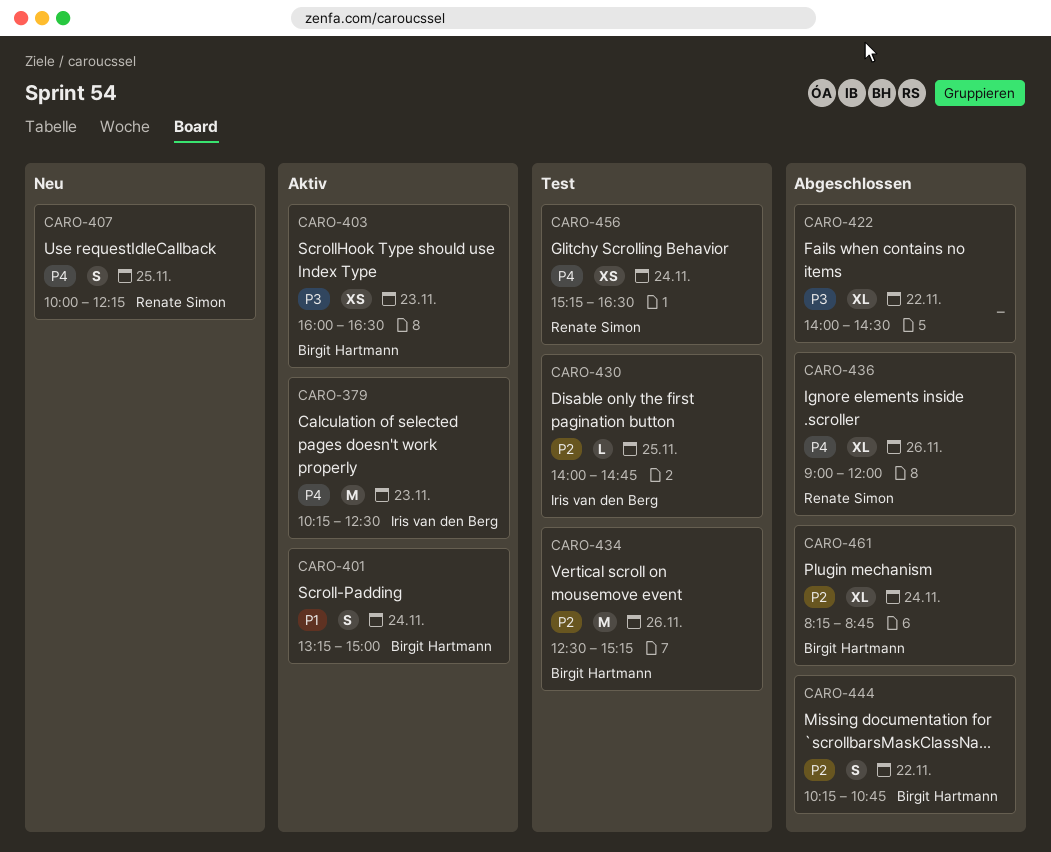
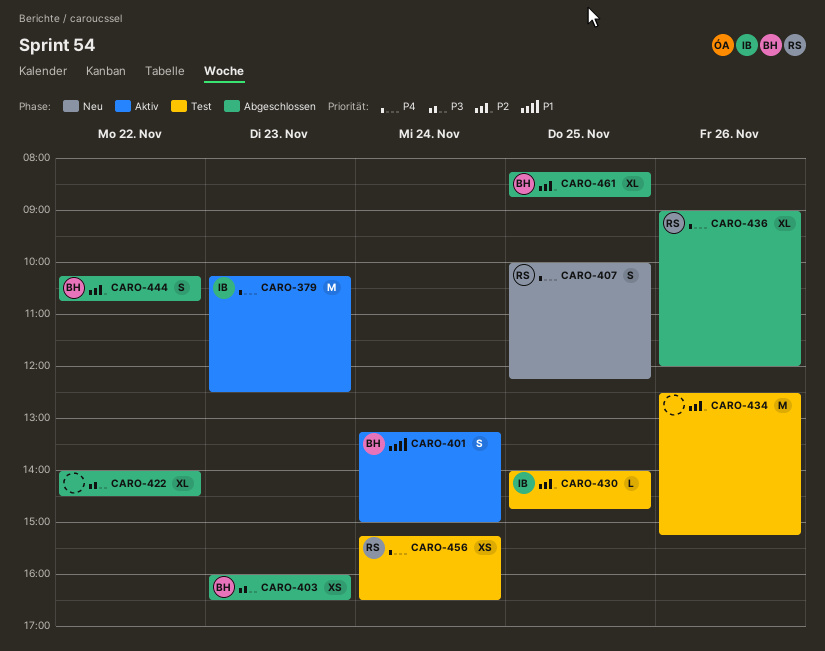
CARO-403, status: Aktiv -> Abgeschlossen
CARO-434, owner: Birgit Hartmann -> none
CARO-461, day: Nov 24 -> Nov 25

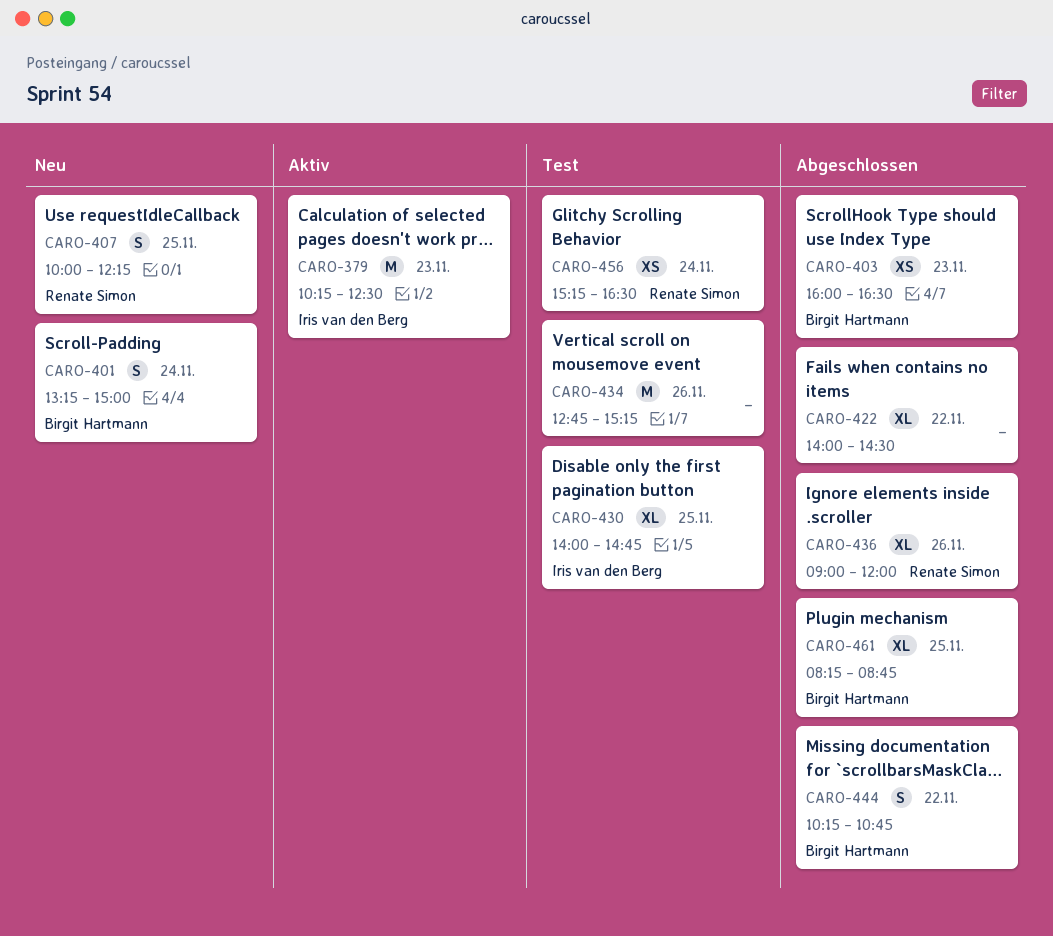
CARO-401, status: Aktiv -> Neu
CARO-430, estimate: L -> XL
CARO-434, begins: 12:30 -> 12:45

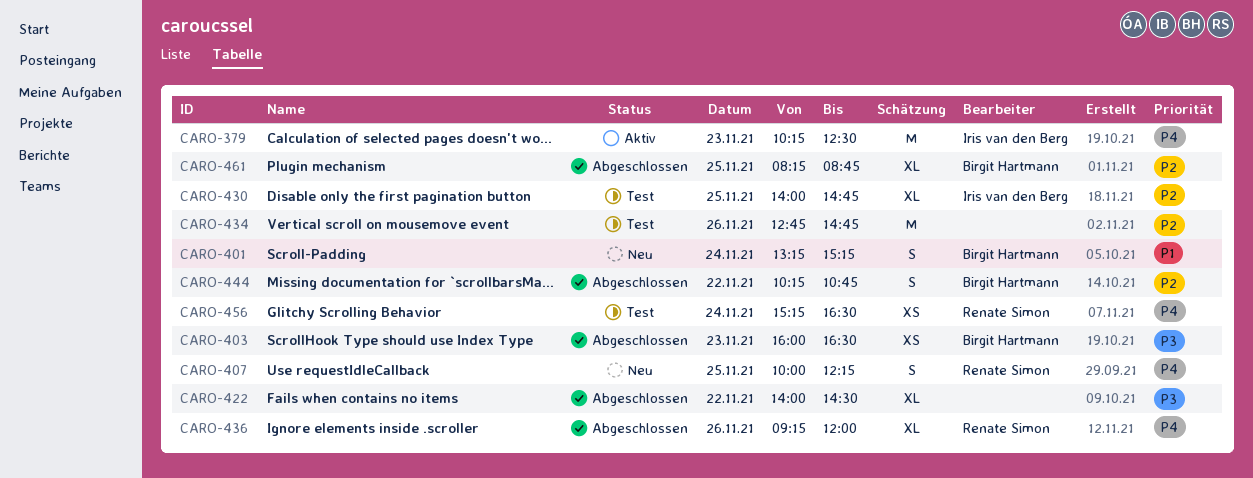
CARO-401, ends: 15:00 -> 15:15
CARO-434, ends: 15:15 -> 14:45
CARO-436, begins: 09:00 -> 09:15

